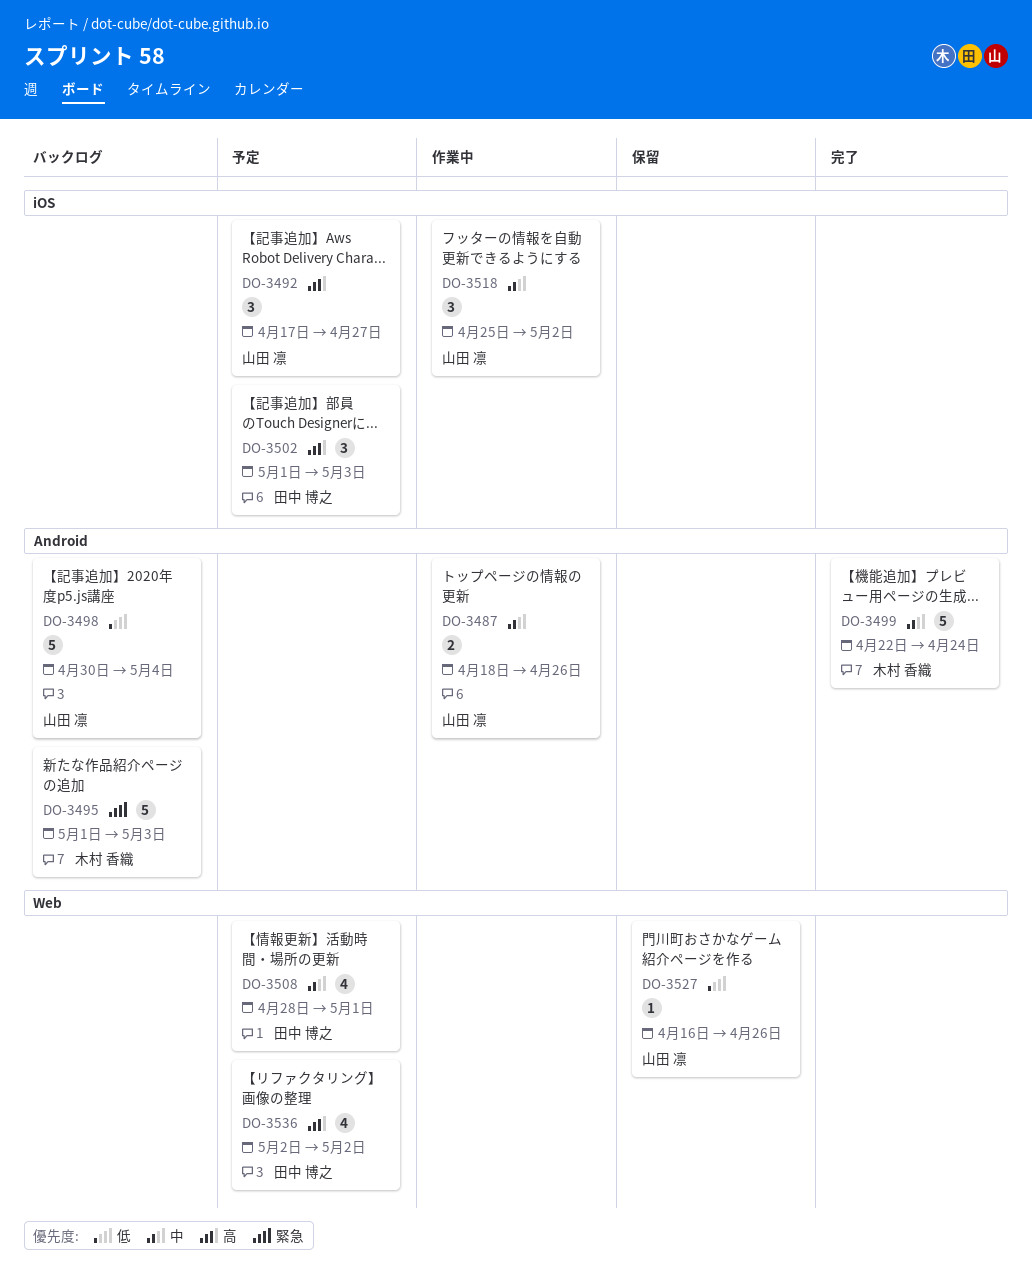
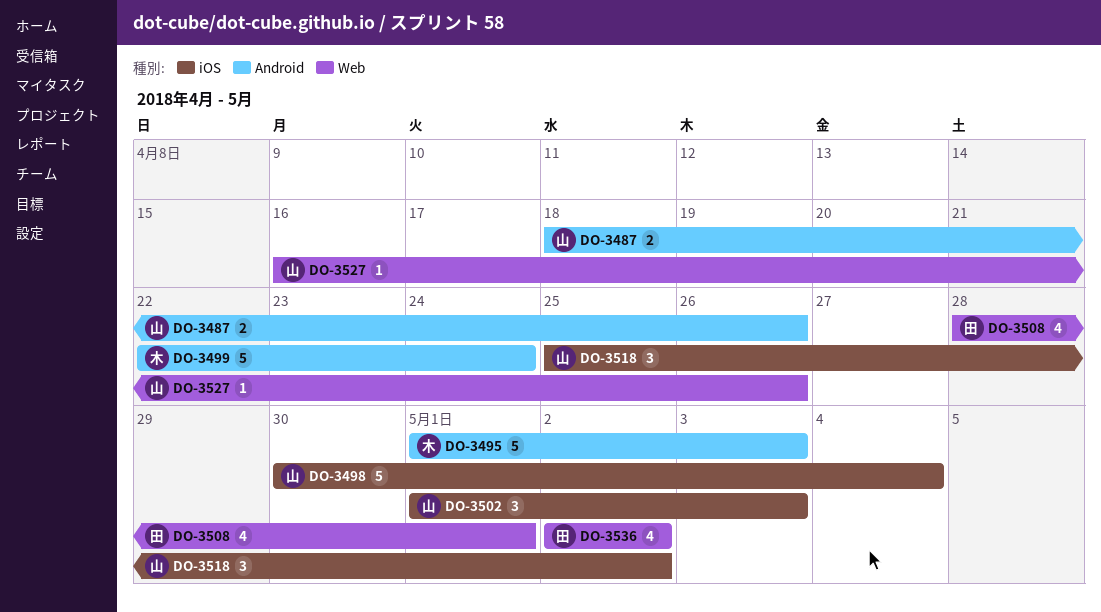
DO-3492: present -> none
DO-3498, label: Android -> iOS
DO-3502, owner: 田中 博之 -> 山田 凛

